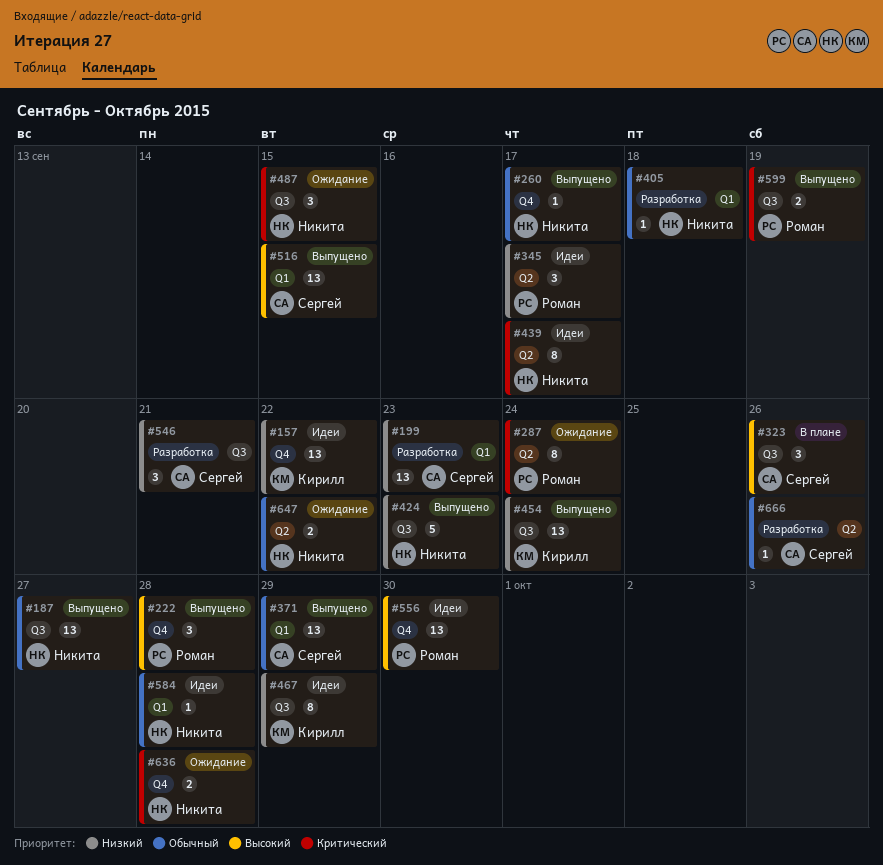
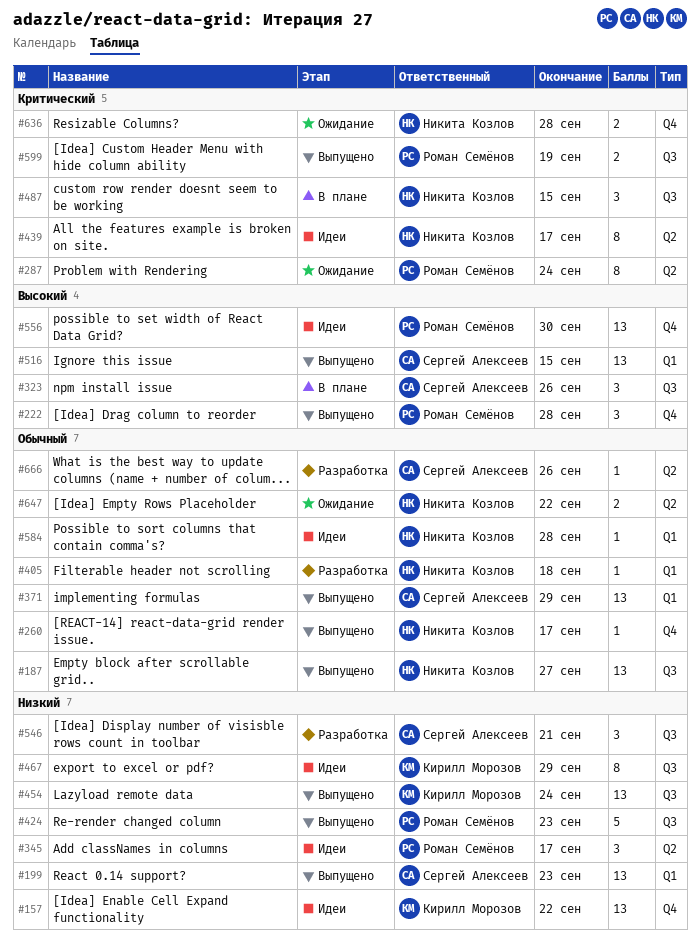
#199, status: Разработка -> Выпущено
#424, owner: Никита Козлов -> Роман Семёнов
#487, status: Ожидание -> В плане

